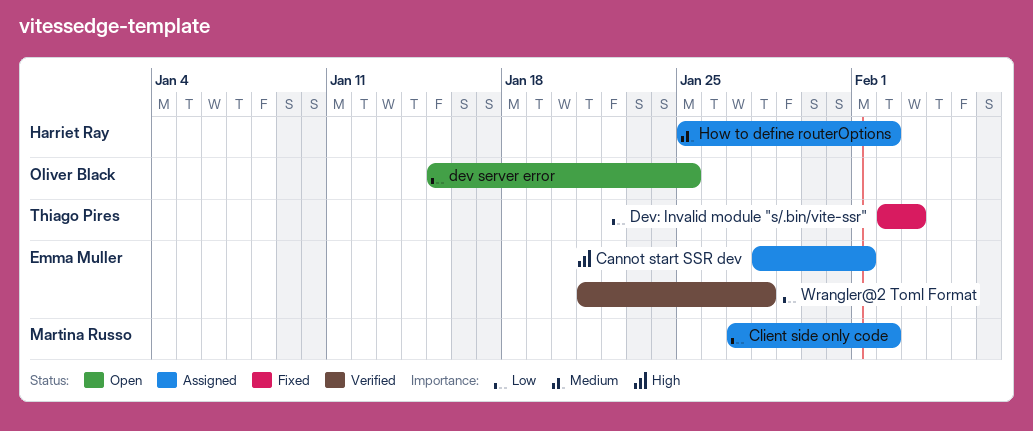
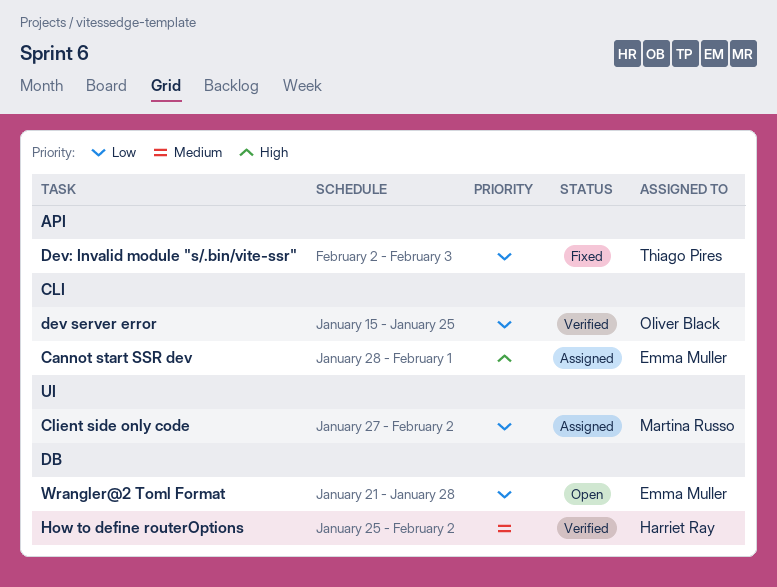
dev server error, status: Open -> Verified
How to define routerOptions, status: Assigned -> Verified
Wrangler@2 Toml Format, status: Verified -> Open

